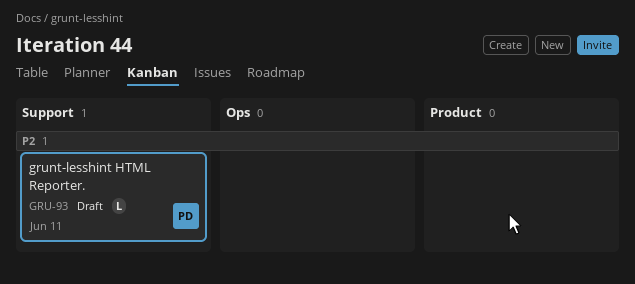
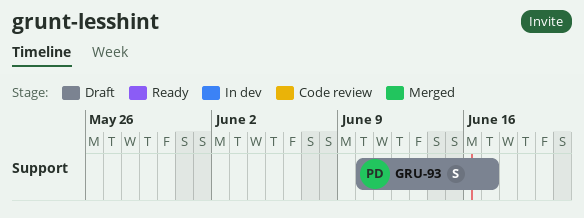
GRU-93, estimate: L -> S
GRU-93, due: Jun 11 -> Jun 17

